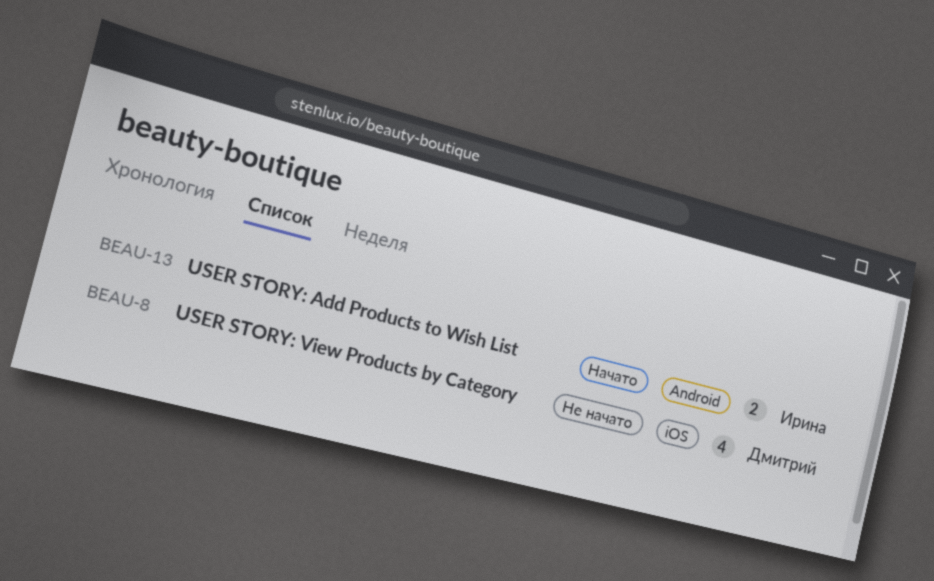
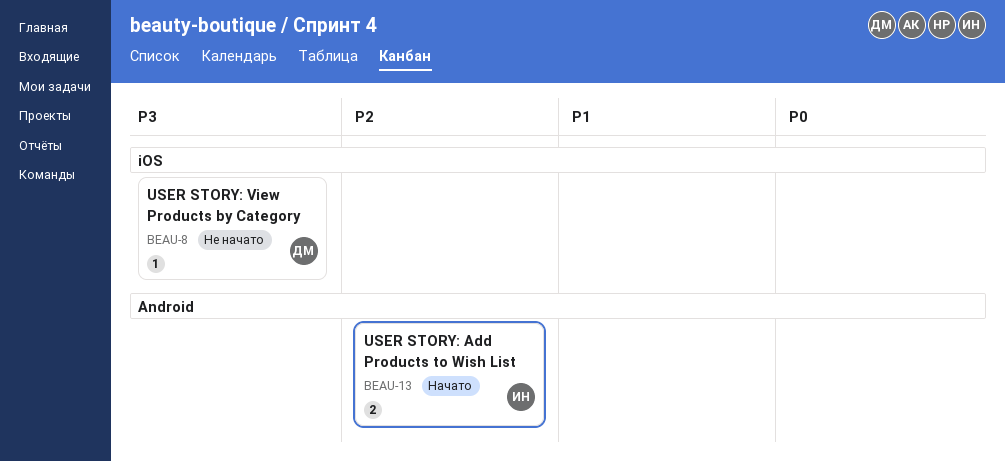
BEAU-8, estimate: 4 -> 1

